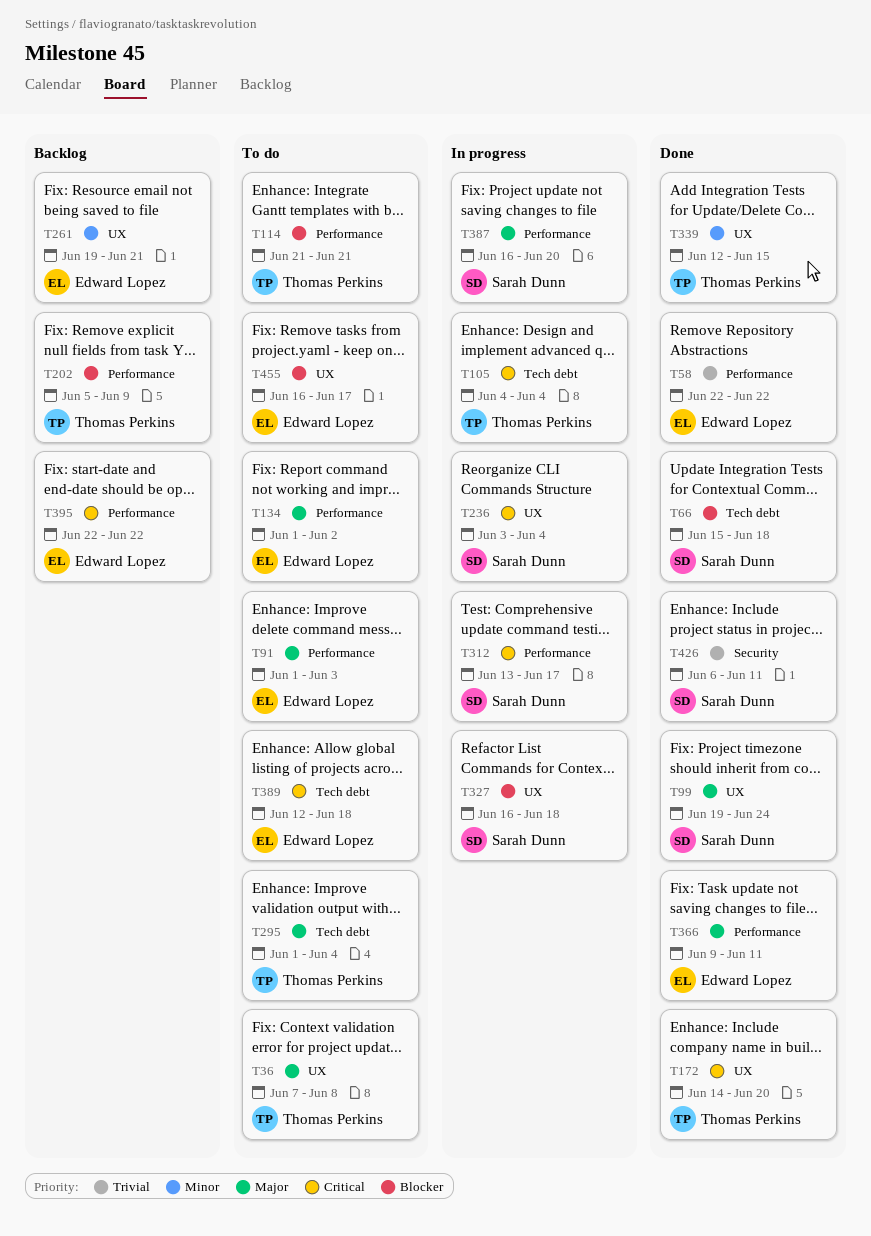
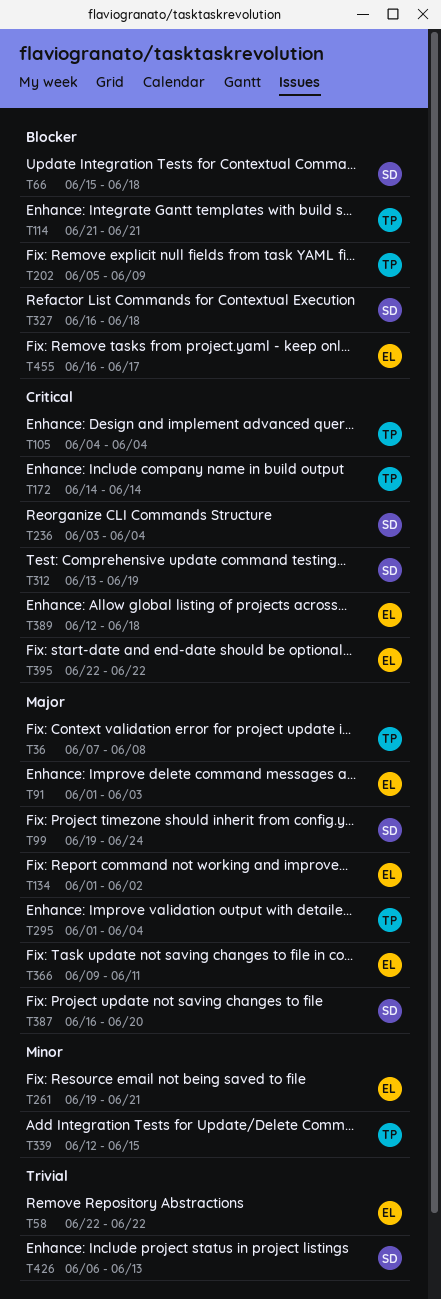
T172, due: Jun 20 -> Jun 14
T312, due: Jun 17 -> Jun 19
T426, due: Jun 11 -> Jun 13

